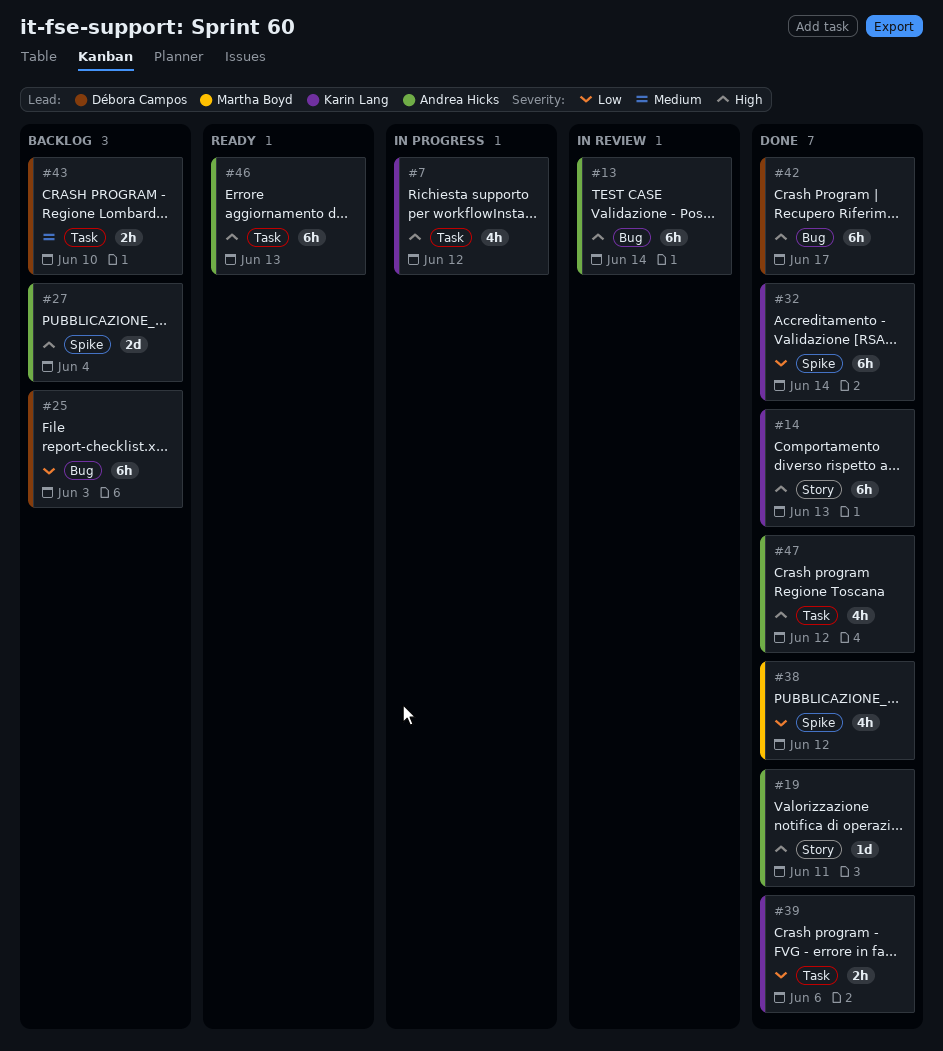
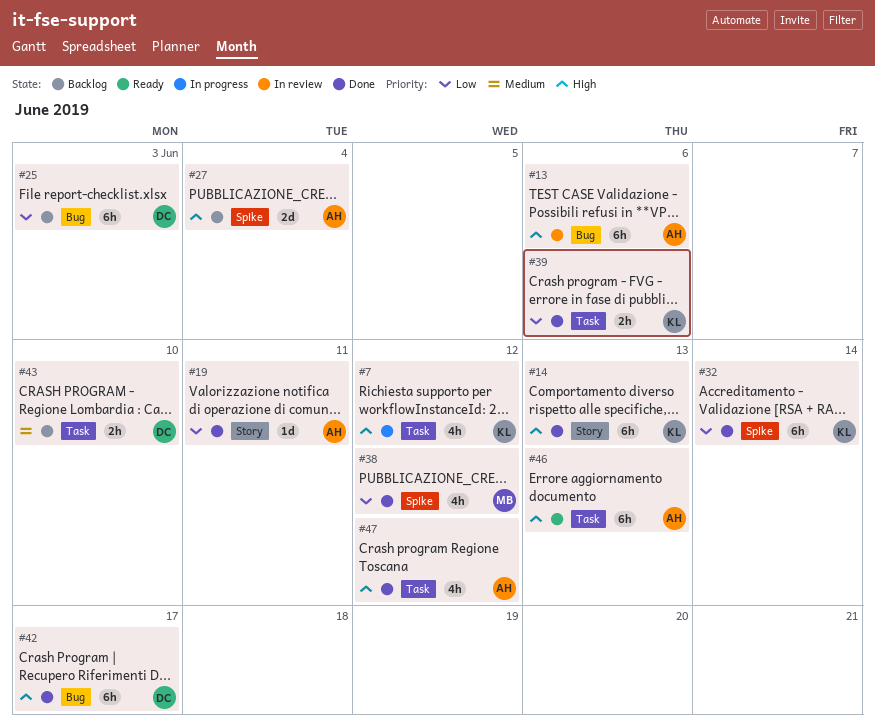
#13, due: Jun 14 -> Jun 6
#19, priority: High -> Low

